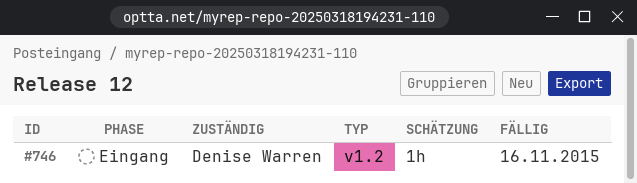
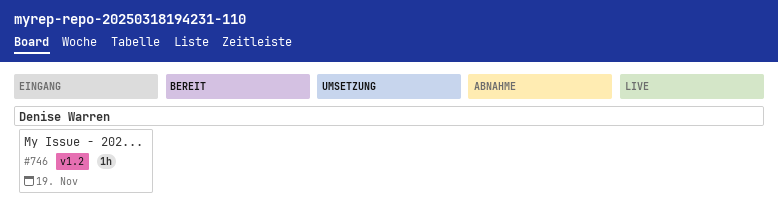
#746, due: Nov 16 -> Nov 19

